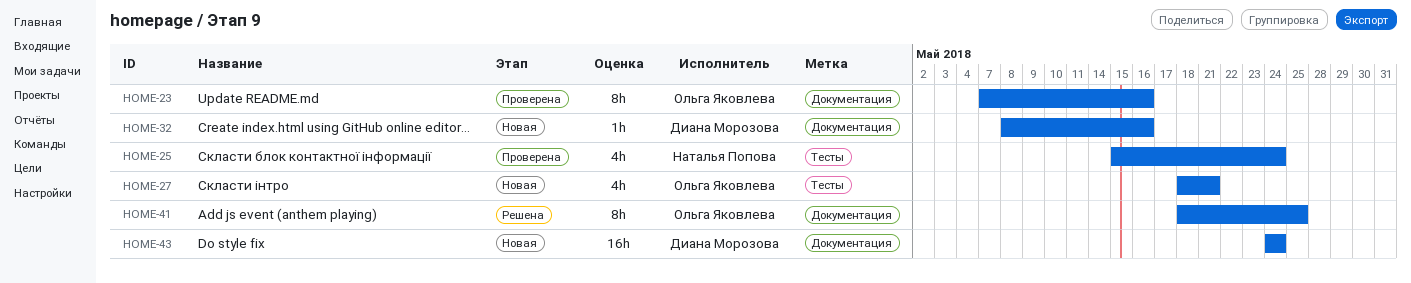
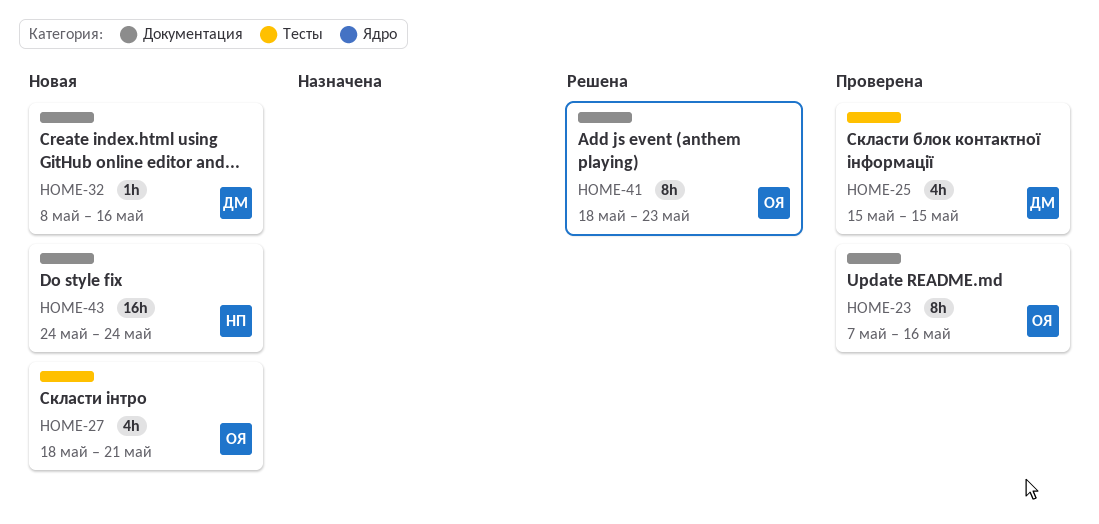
HOME-25, owner: Наталья Попова -> Диана Морозова
HOME-25, due: May 24 -> May 15
HOME-41, due: May 25 -> May 23
HOME-43, owner: Диана Морозова -> Наталья Попова

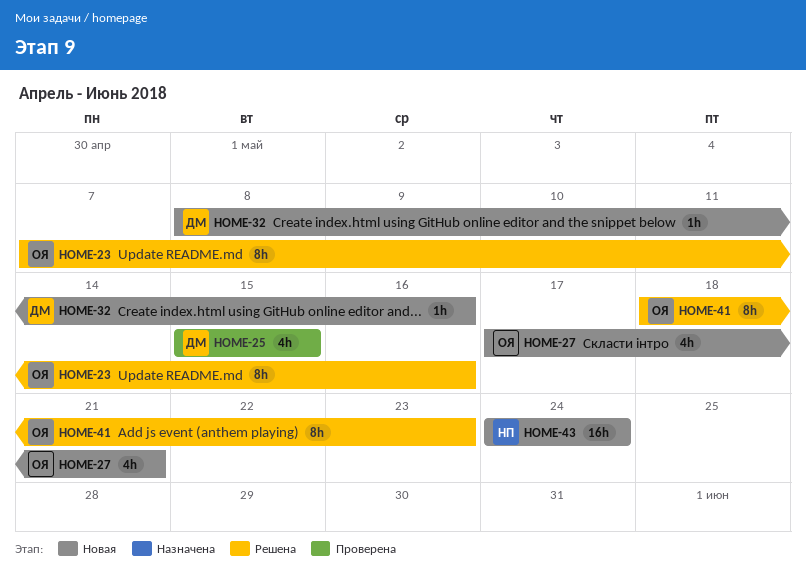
HOME-23, status: Проверена -> Решена
HOME-27, start: May 18 -> May 17

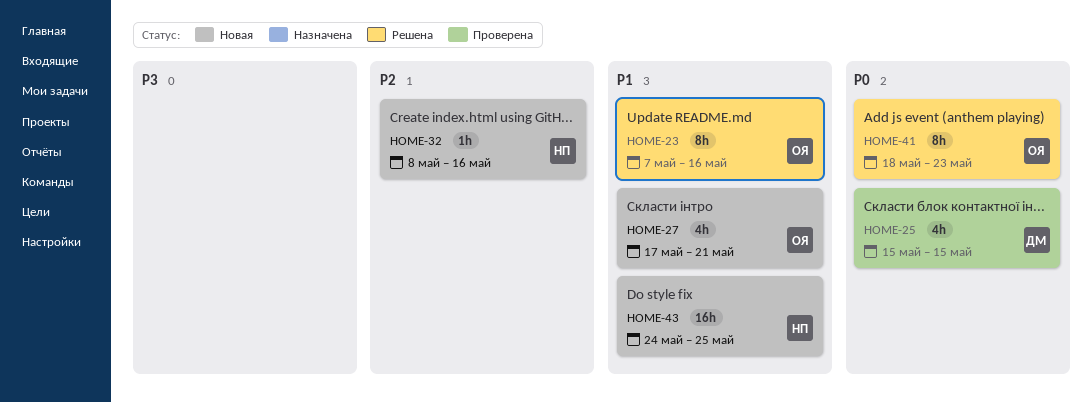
HOME-32, owner: ДМ -> НП
HOME-43, due: May 24 -> May 25

